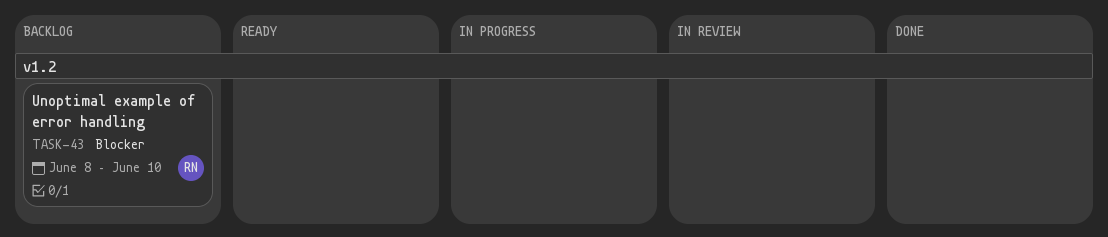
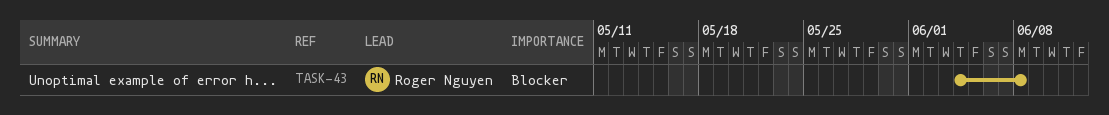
TASK-43, start: Jun 8 -> Jun 4
TASK-43, due: Jun 10 -> Jun 8

